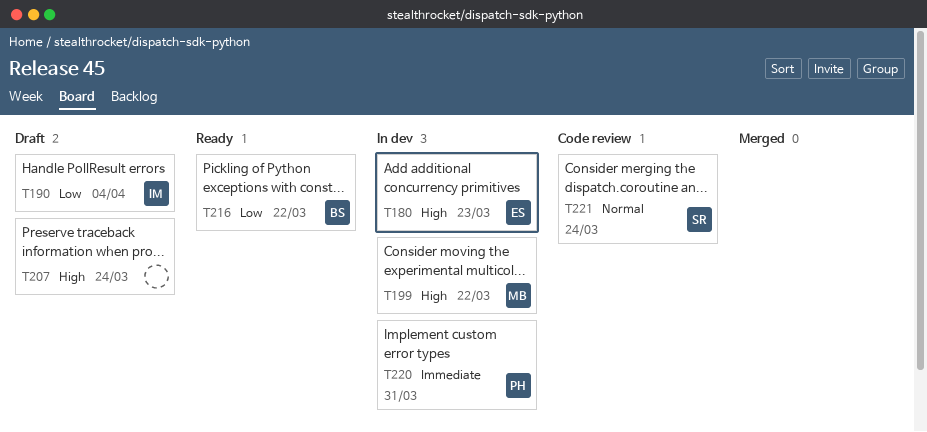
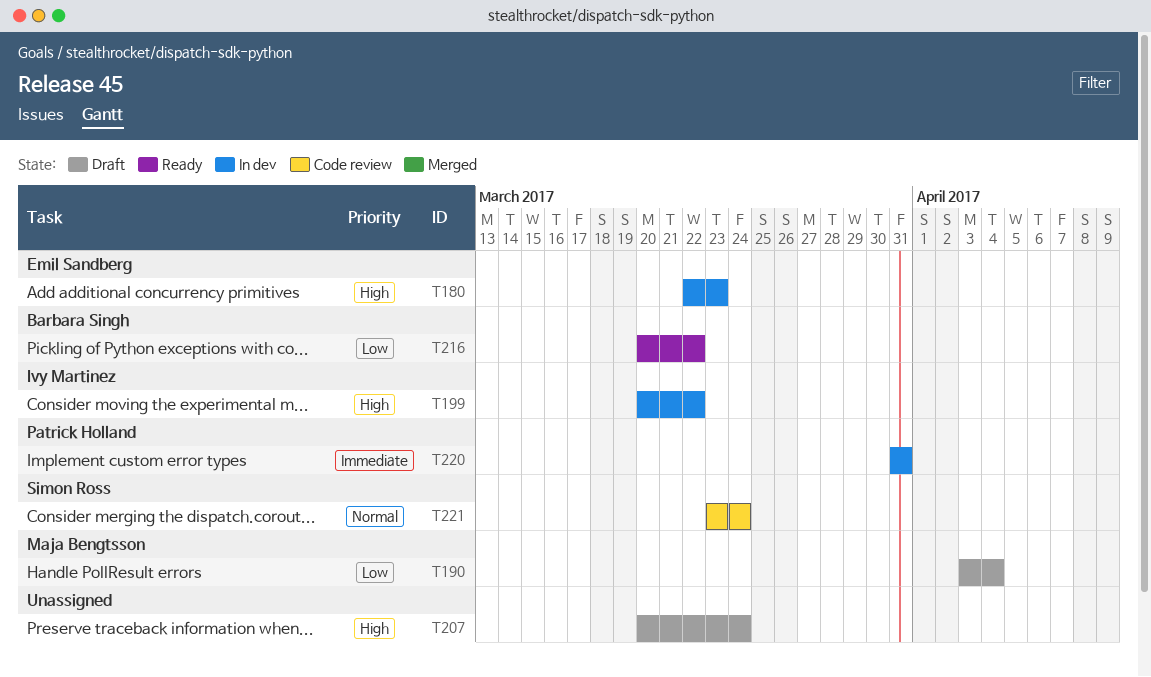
T190, owner: Ivy Martinez -> Maja Bengtsson
T199, owner: Maja Bengtsson -> Ivy Martinez

